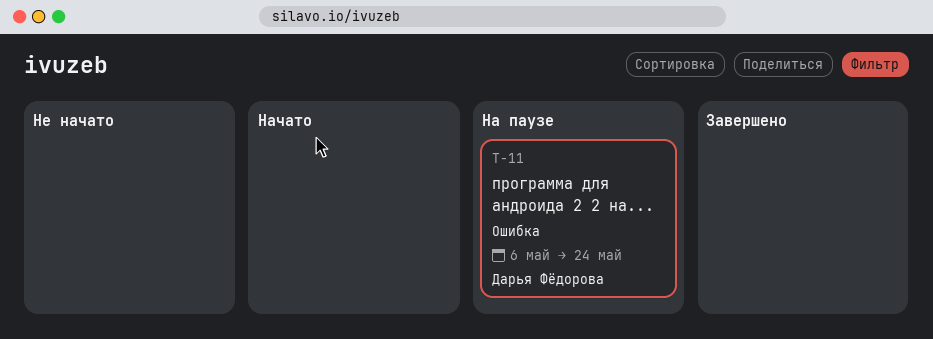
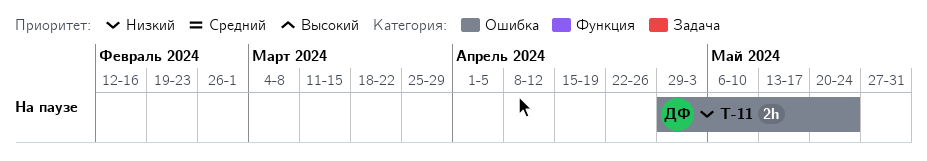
T-11, start: May 6 -> Apr 29

